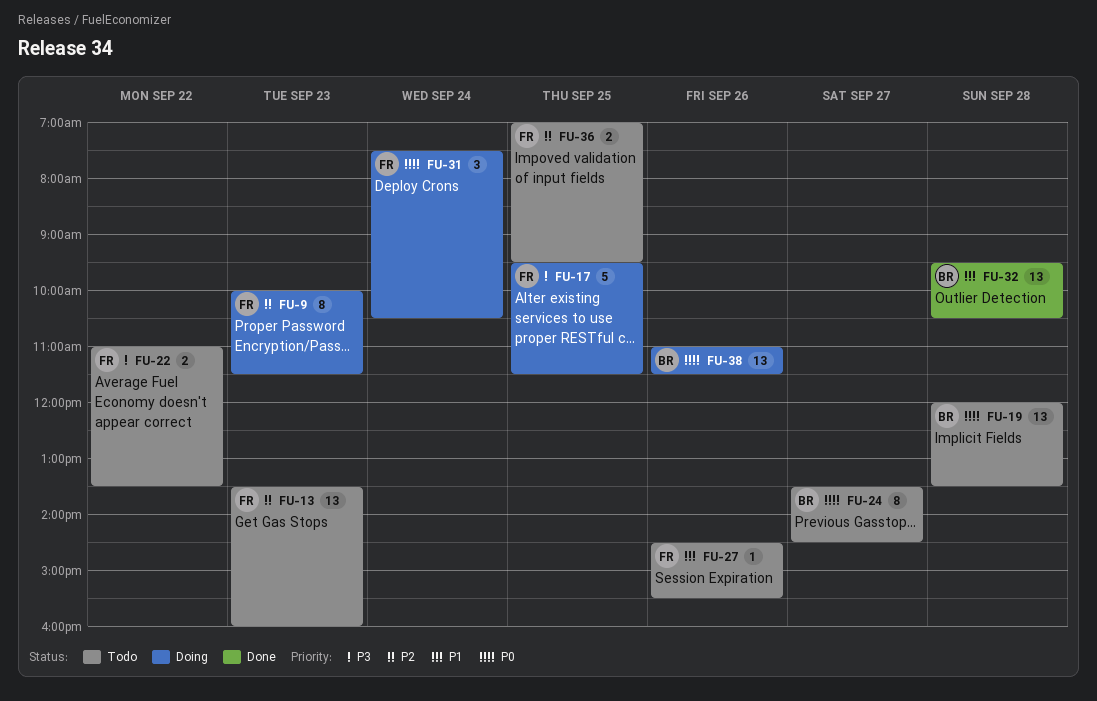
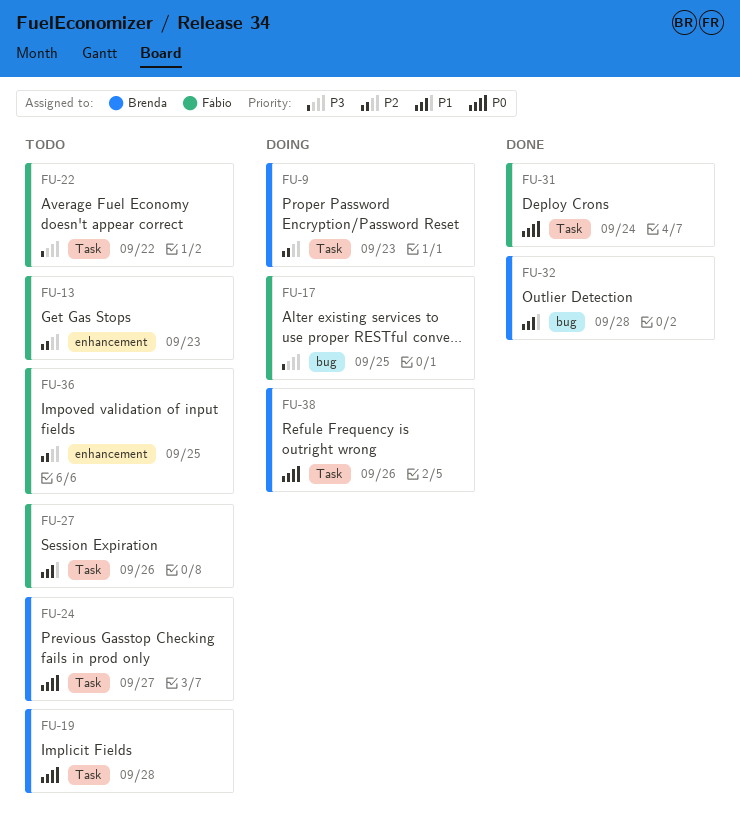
FU-9, owner: Fábio -> Brenda
FU-31, status: Doing -> Done

